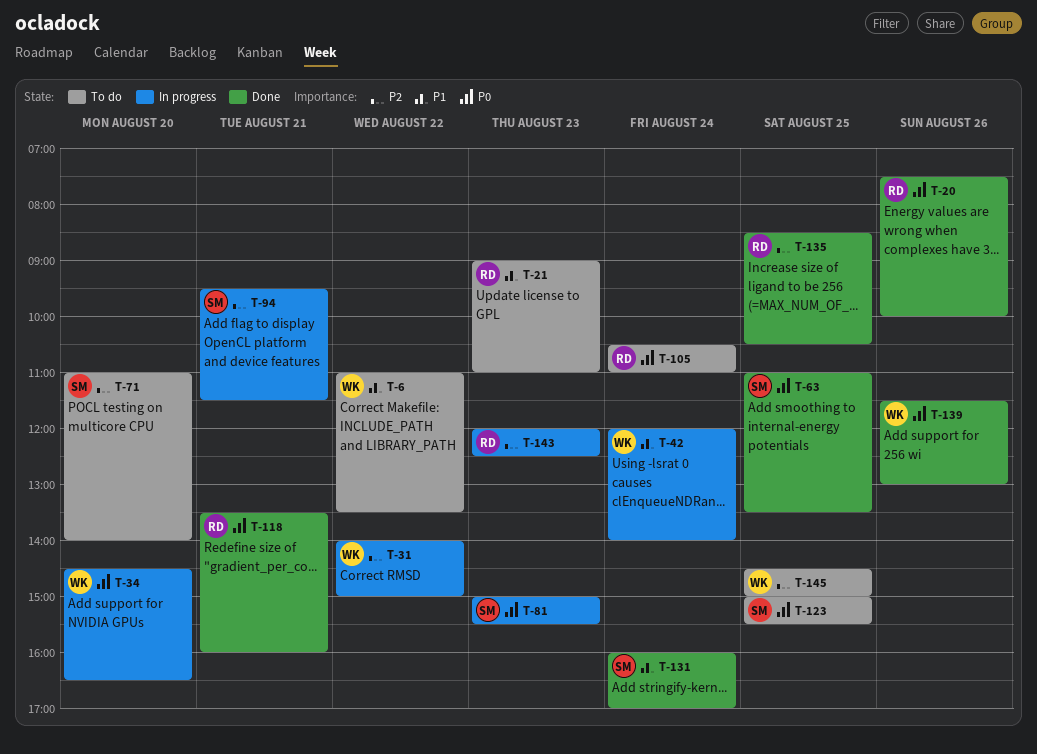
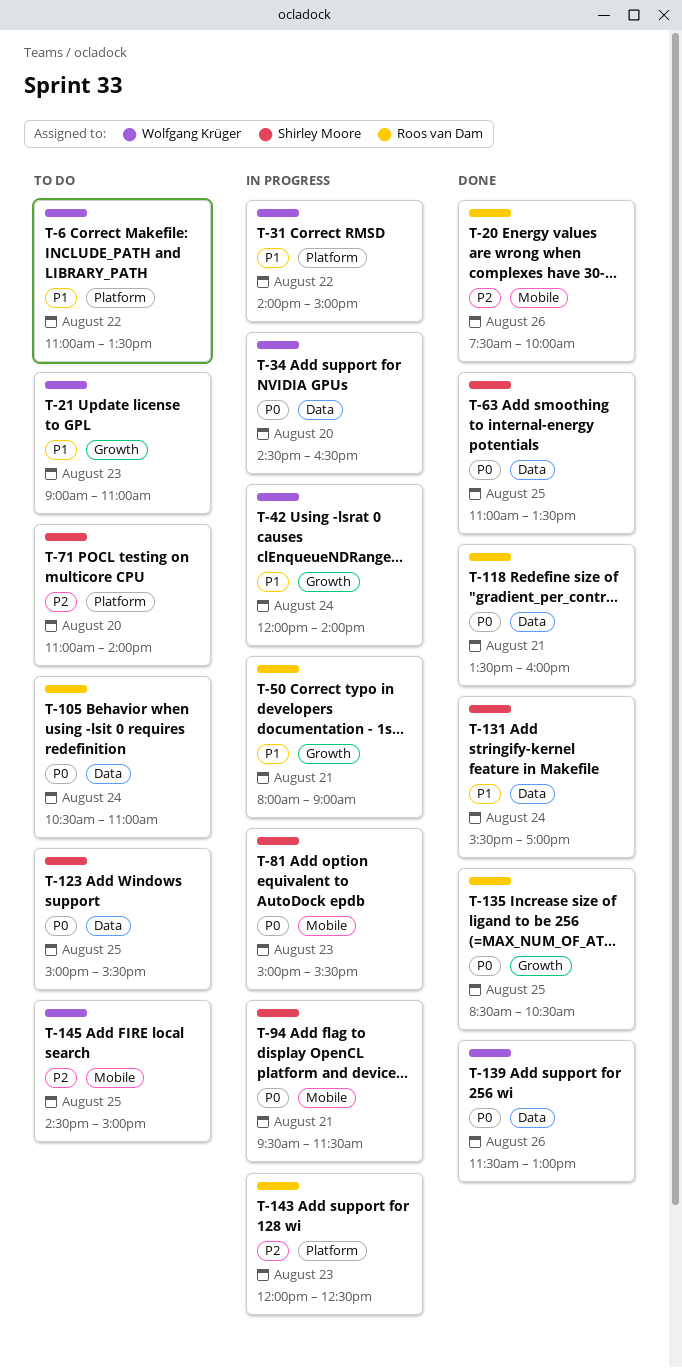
T-20, priority: P0 -> P2
T-21, owner: Roos van Dam -> Wolfgang Krüger
T-31, priority: P2 -> P1
T-50: none -> present
T-94, priority: P2 -> P0
T-131, begins: 16:00 -> 15:30
T-135, priority: P2 -> P0

